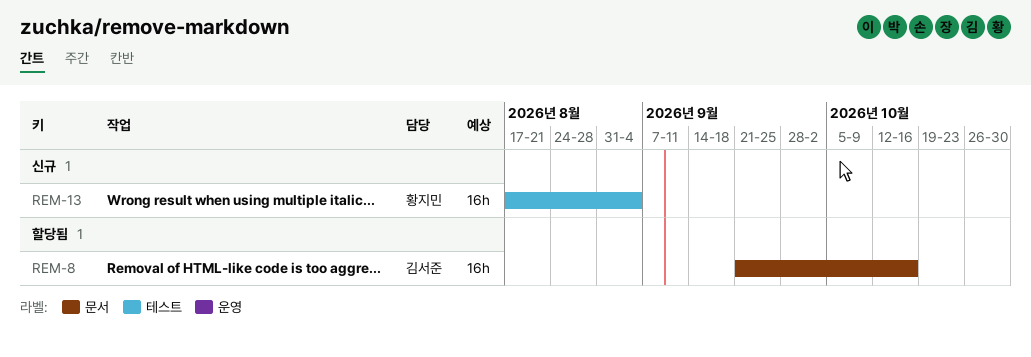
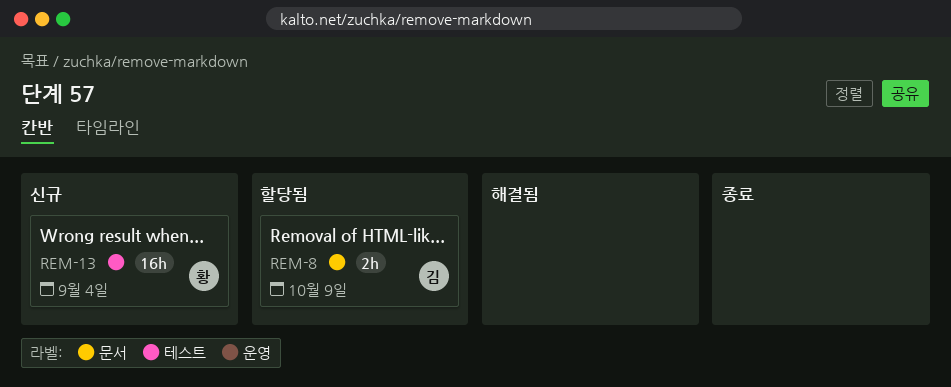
REM-8, estimate: 16h -> 2h
REM-8, due: Oct 16 -> Oct 9

